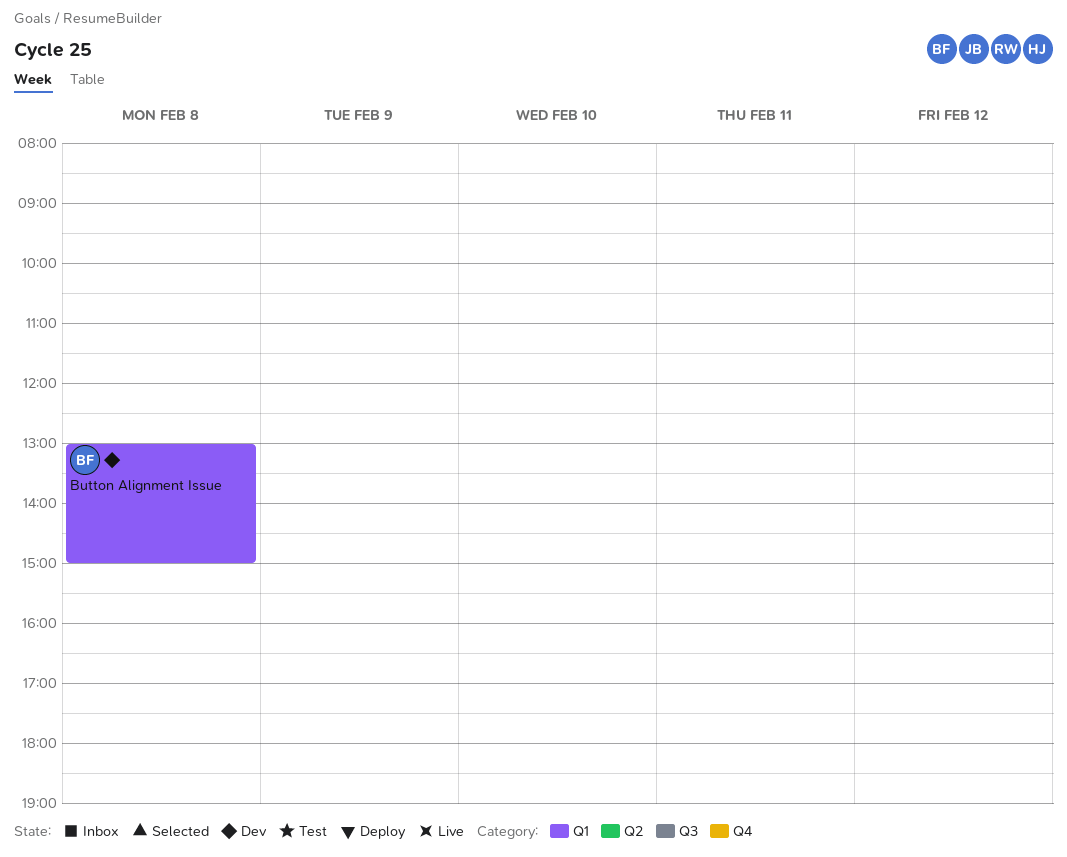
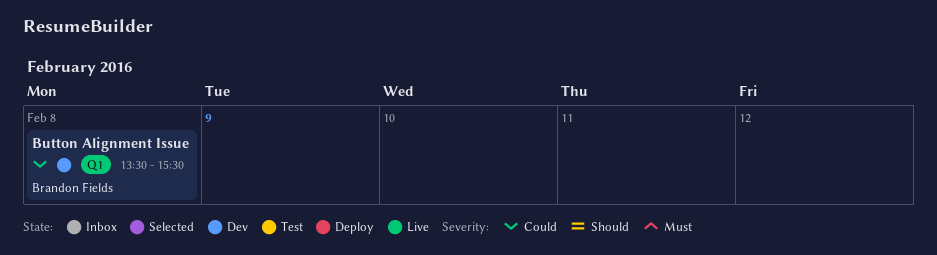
Button Alignment Issue, begins: 13:00 -> 13:30
Button Alignment Issue, ends: 15:00 -> 15:30

